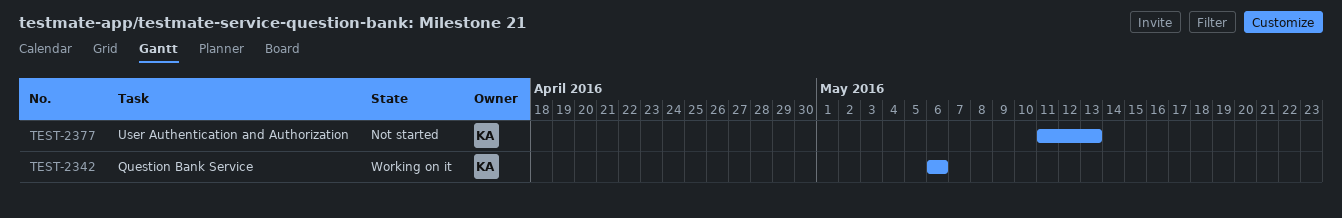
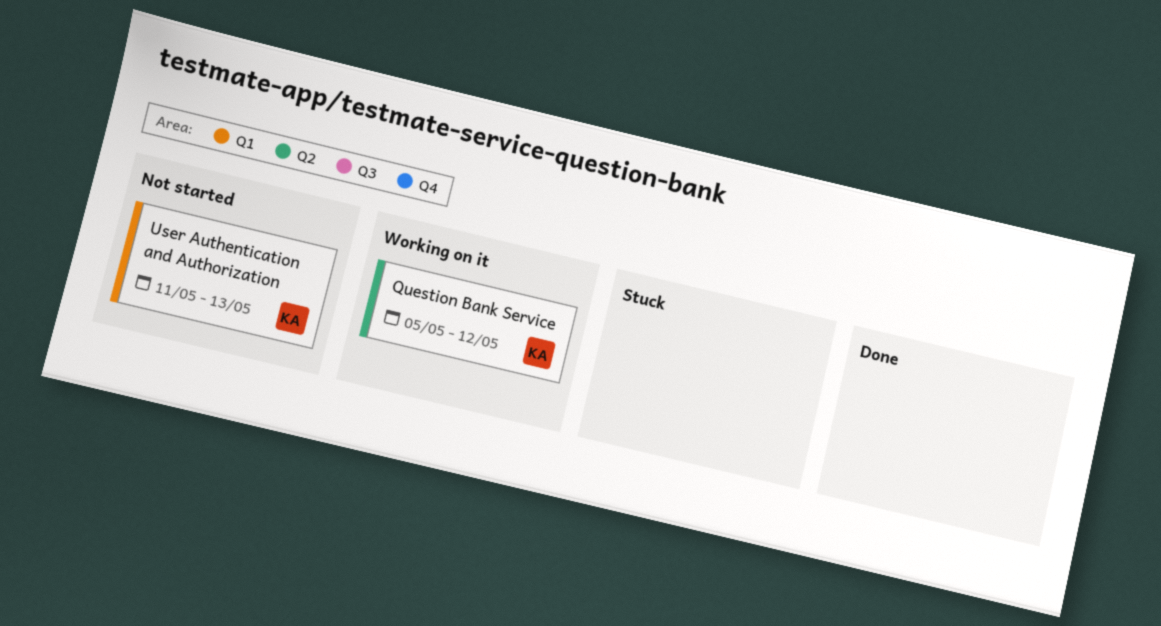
Question Bank Service, start: May 6 -> May 5
Question Bank Service, due: May 6 -> May 12

